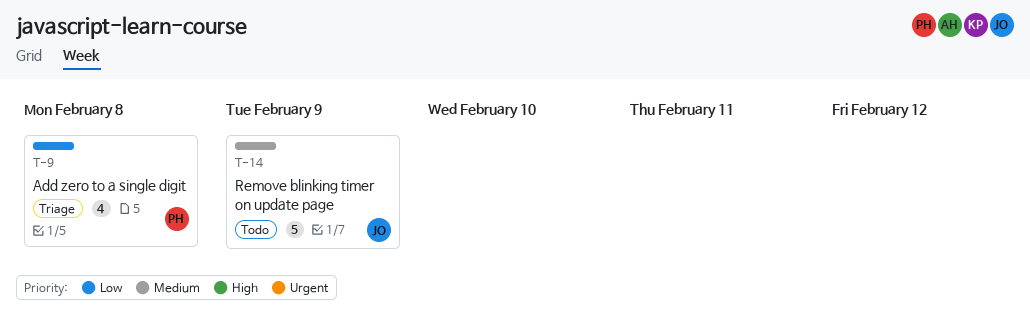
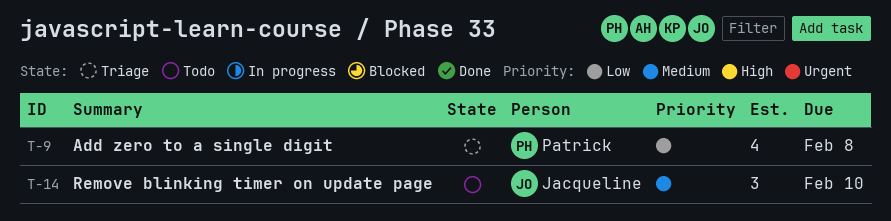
T-14, estimate: 5 -> 3
T-14, due: Feb 9 -> Feb 10

